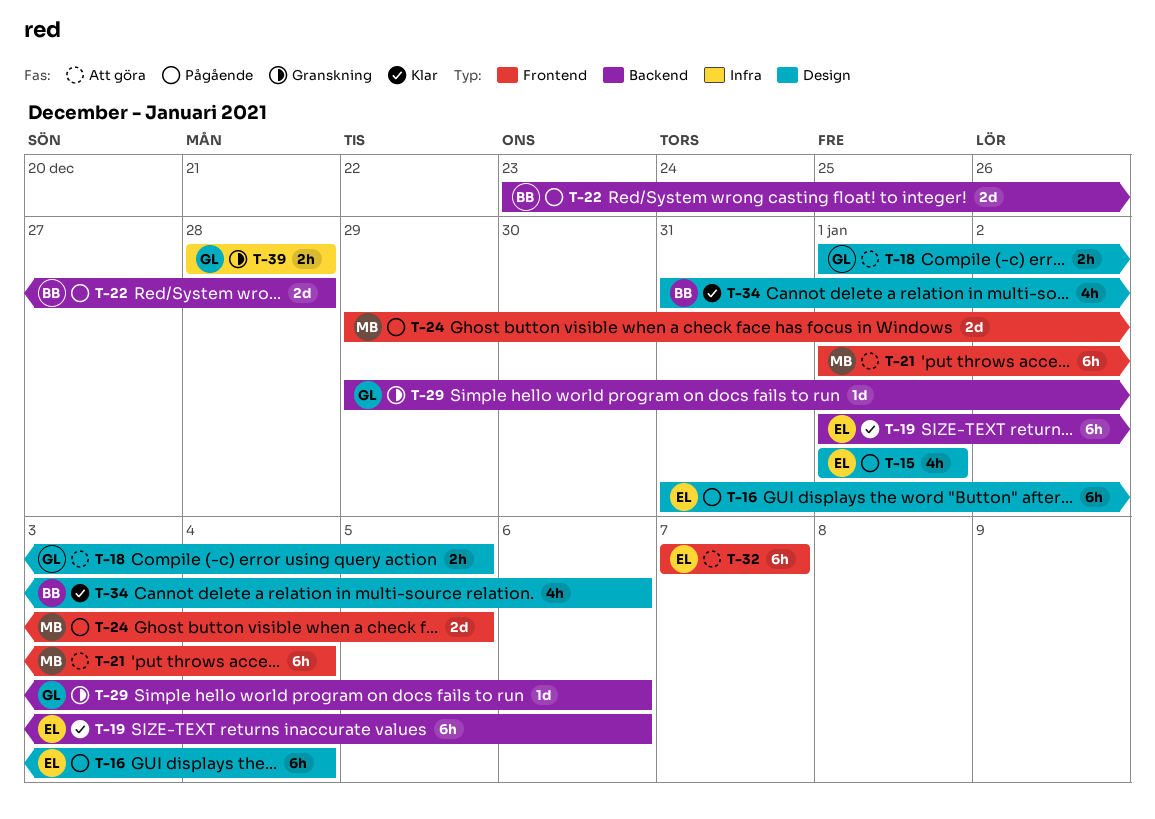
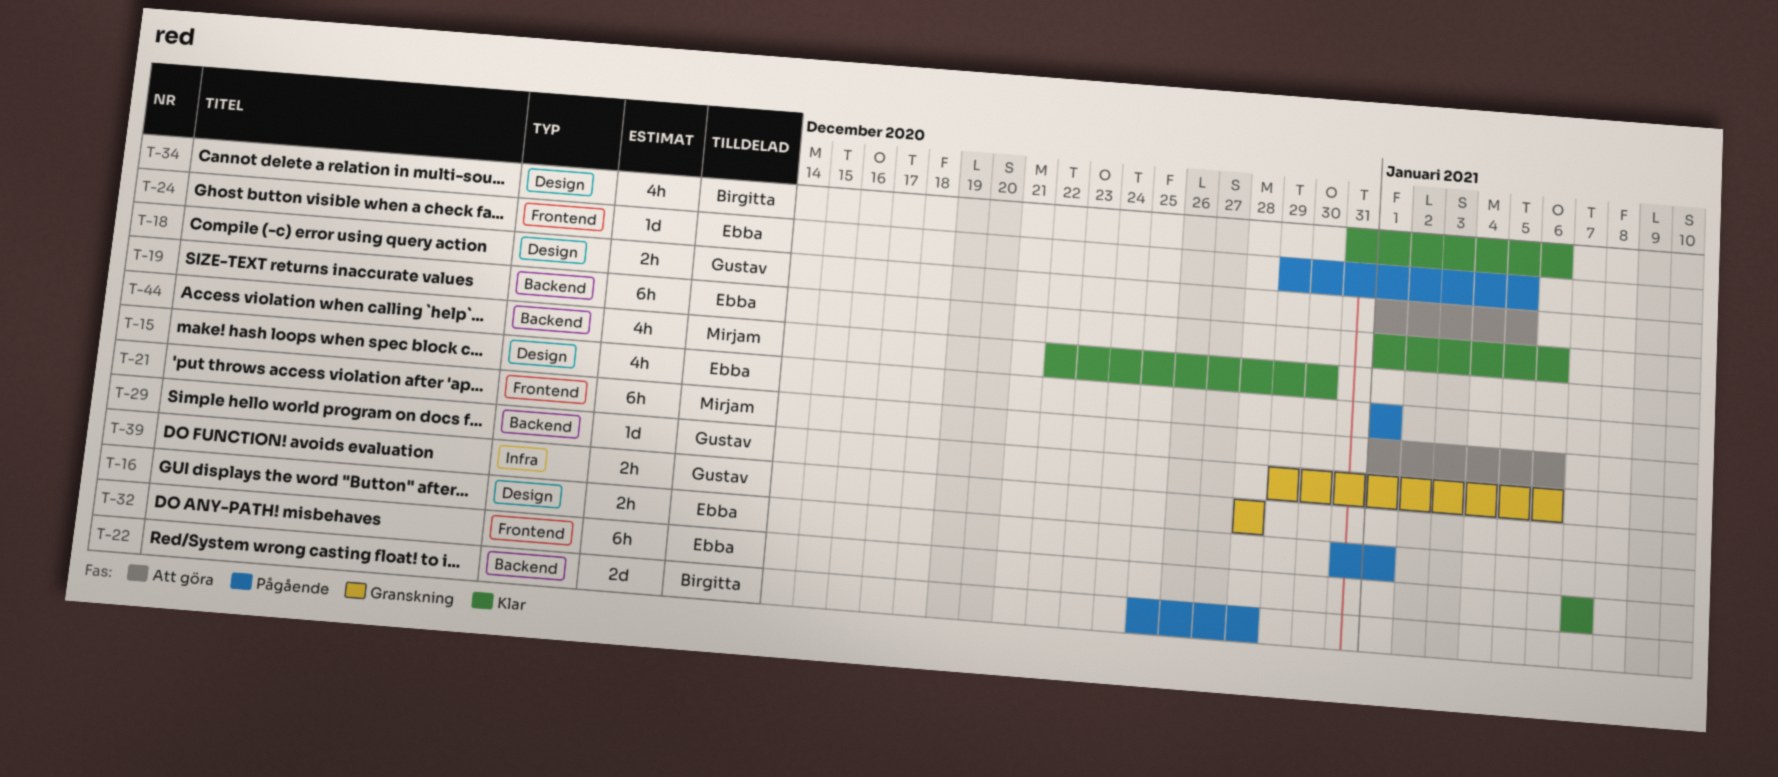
T-16, estimate: 6h -> 2h
T-16, due: Jan 4 -> Jan 1
T-21, due: Jan 4 -> Jan 6
T-22, start: Dec 23 -> Dec 25
T-24, owner: Mirjam -> Ebba
T-24, estimate: 2d -> 1d
T-32, status: Att göra -> Klar
T-44: none -> present

